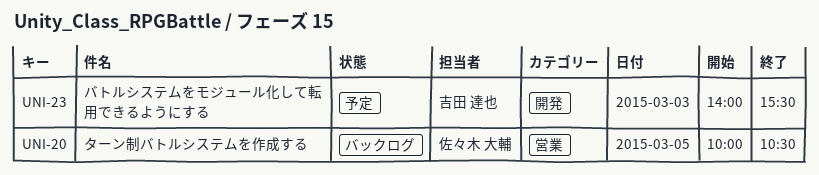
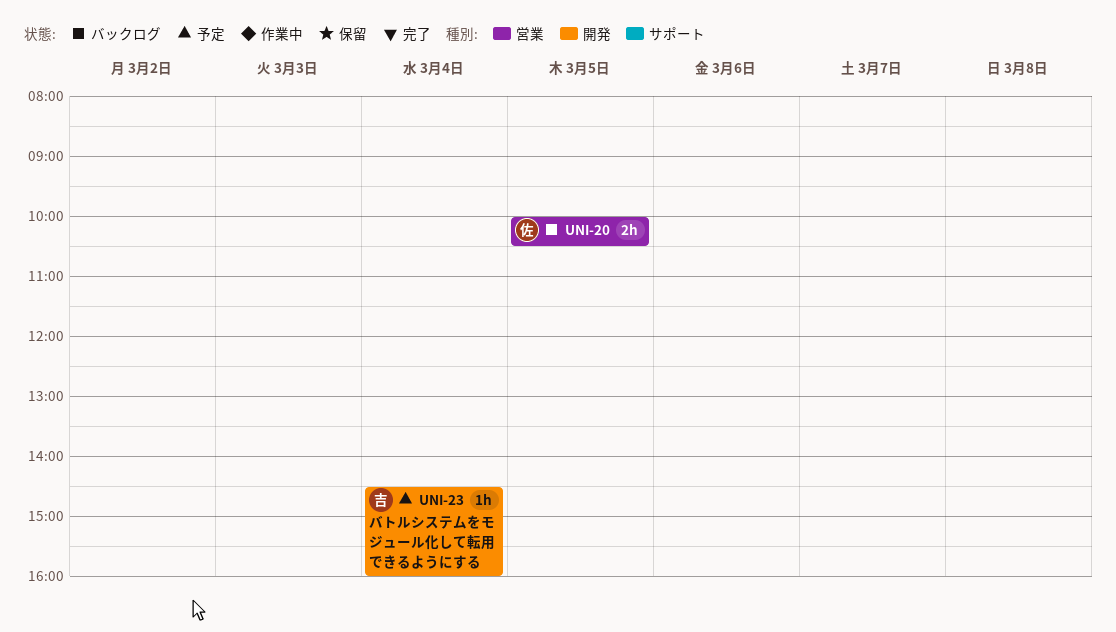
UNI-23, day: Mar 3 -> Mar 4
UNI-23, begins: 14:00 -> 14:30
UNI-23, ends: 15:30 -> 16:00

